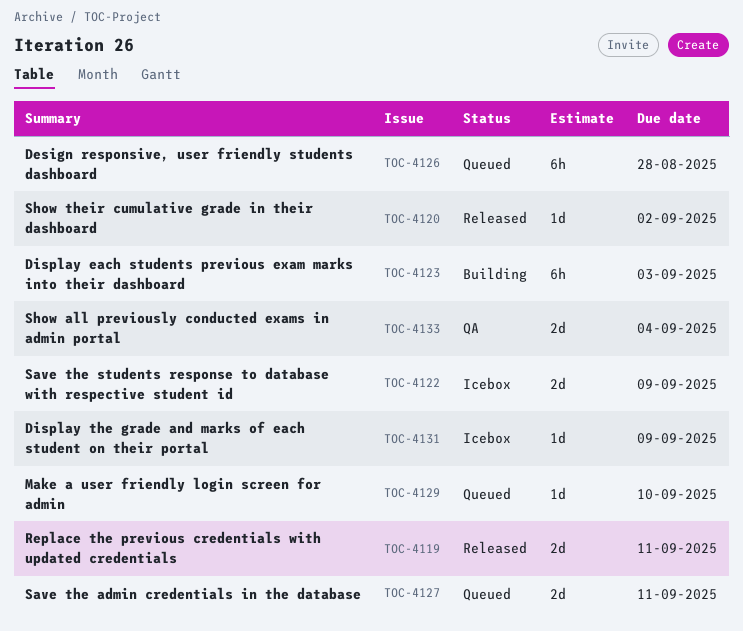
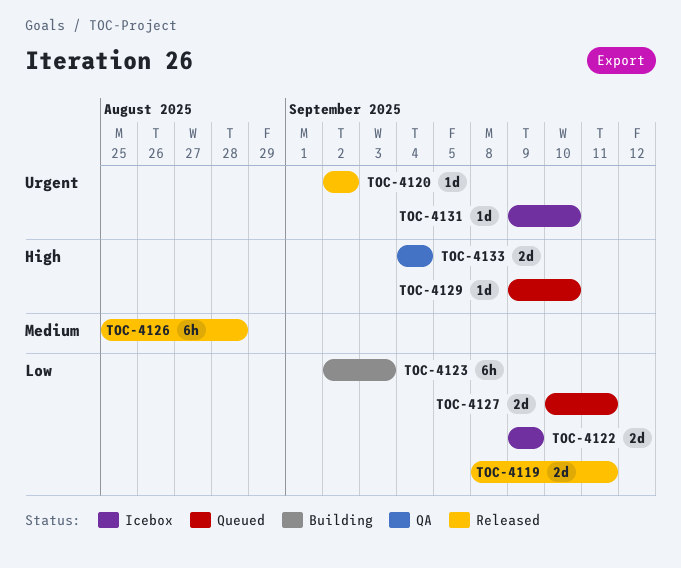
TOC-4126, status: Queued -> Released
TOC-4131, due: Sep 9 -> Sep 10

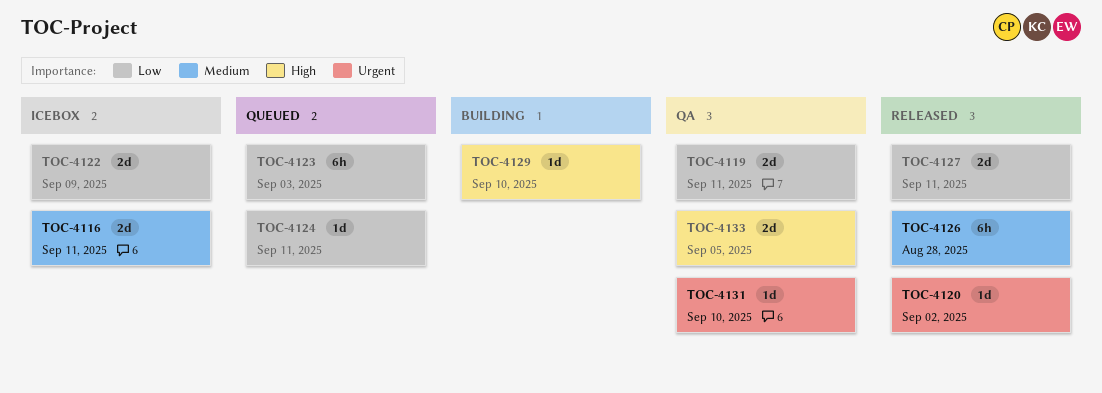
TOC-4116: none -> present
TOC-4119, status: Released -> QA
TOC-4123, status: Building -> Queued
TOC-4124: none -> present
TOC-4127, status: Queued -> Released
TOC-4129, status: Queued -> Building
TOC-4131, status: Icebox -> QA
TOC-4133, due: Sep 4 -> Sep 5

